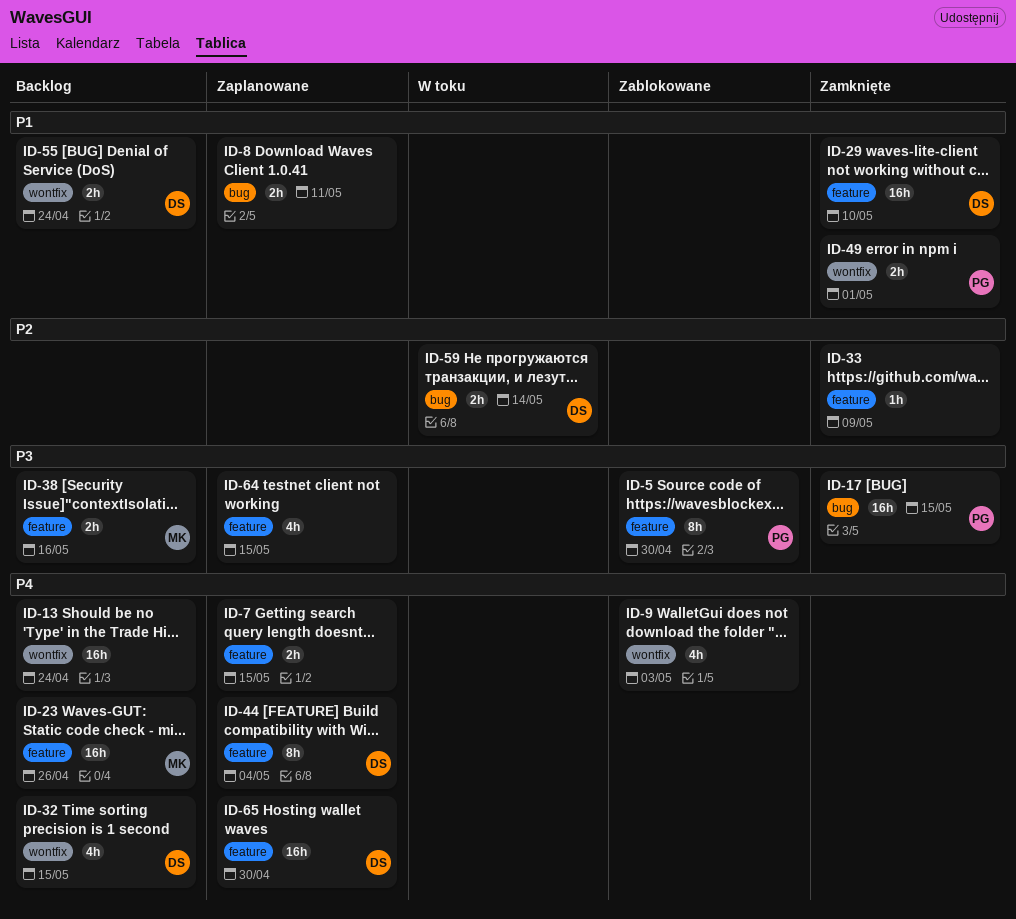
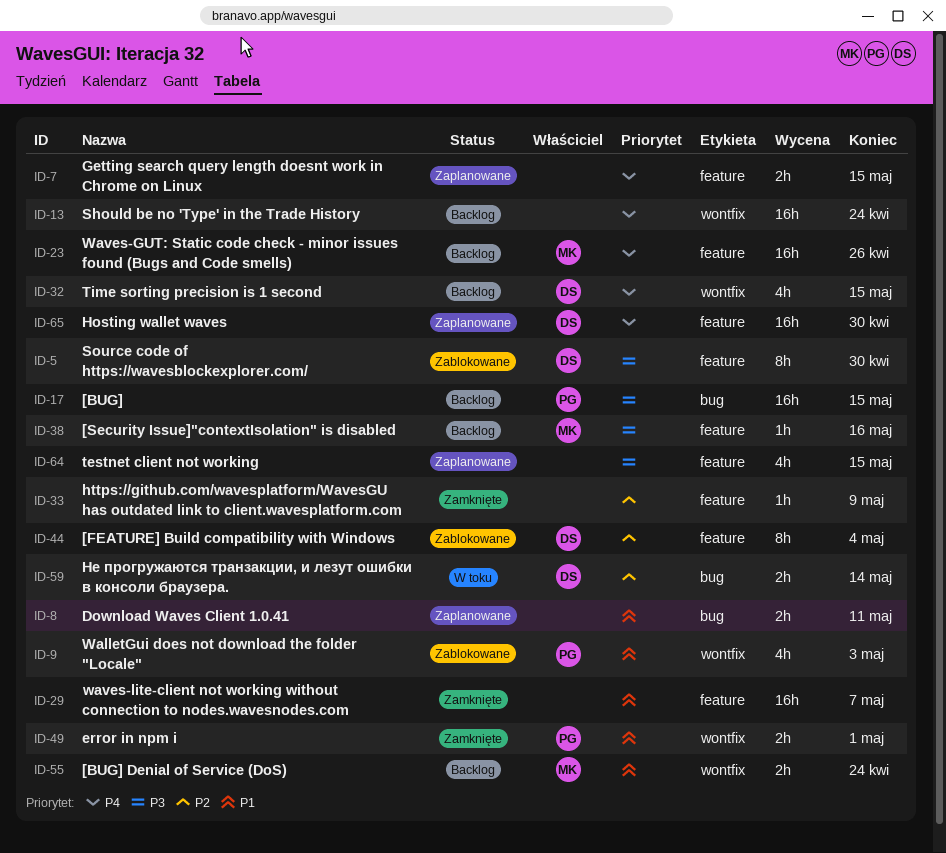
ID-5, owner: PG -> DS
ID-9, owner: none -> PG
ID-9, priority: P4 -> P1
ID-17, status: Zamknięte -> Backlog
ID-29, owner: DS -> none
ID-29, due: May 10 -> May 7
ID-38, estimate: 2h -> 1h
ID-44, status: Zaplanowane -> Zablokowane
ID-44, priority: P4 -> P2
ID-55, owner: DS -> MK

